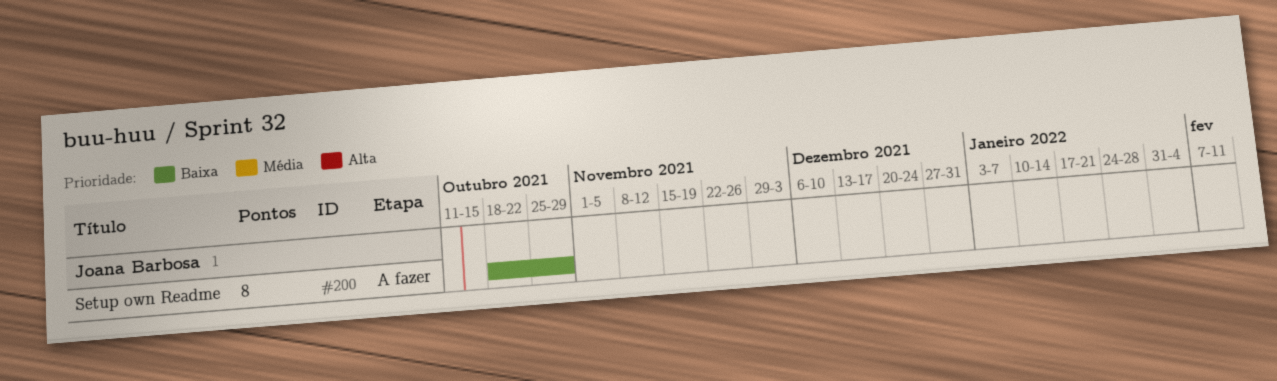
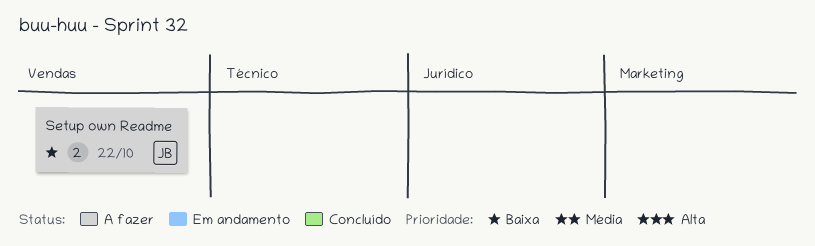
Setup own Readme, estimate: 8 -> 2
Setup own Readme, due: Oct 29 -> Oct 22

